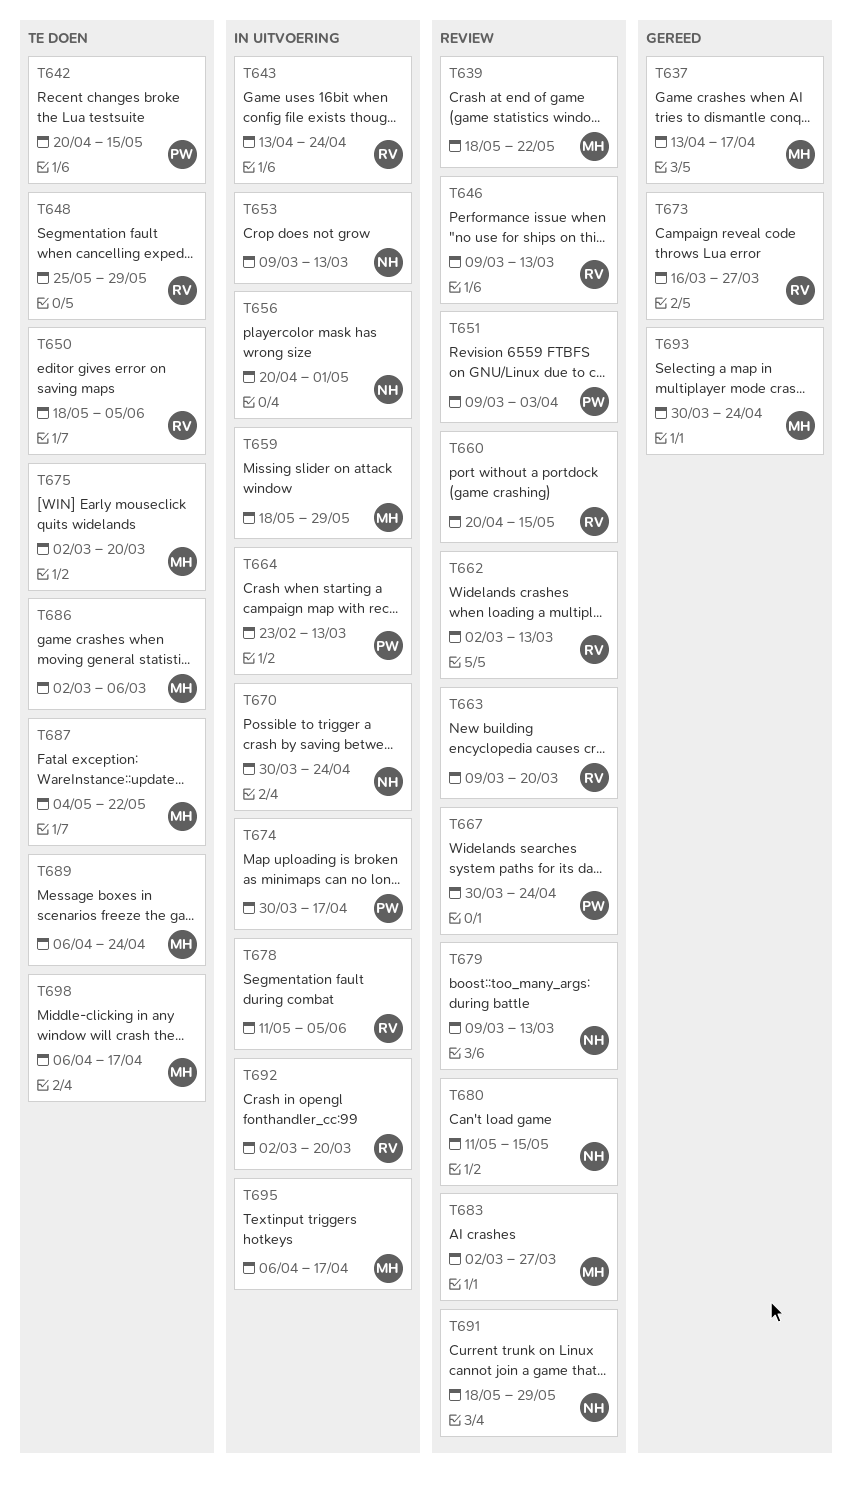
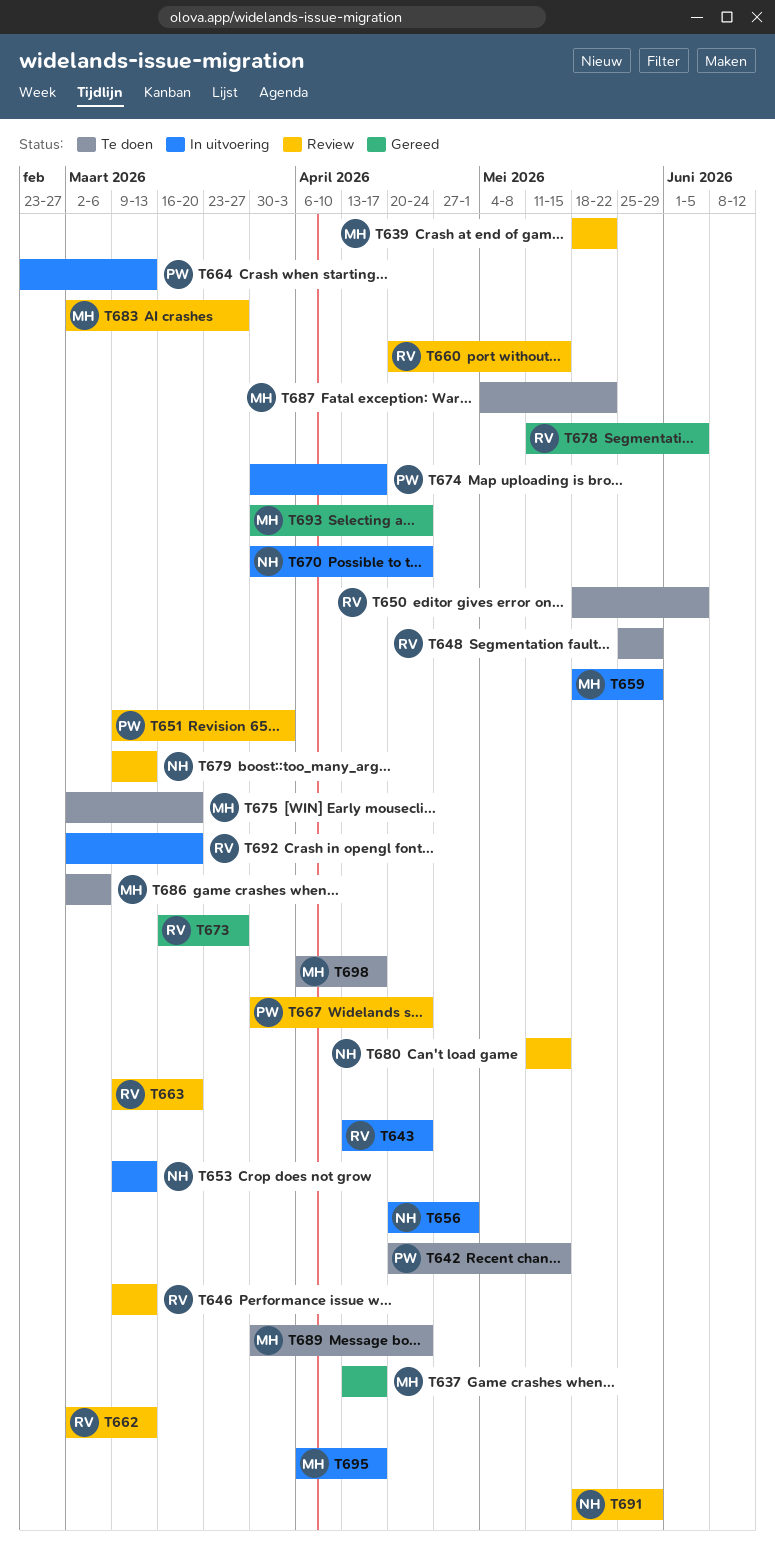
T678, status: In uitvoering -> Gereed
T689, start: Apr 6 -> Mar 30

